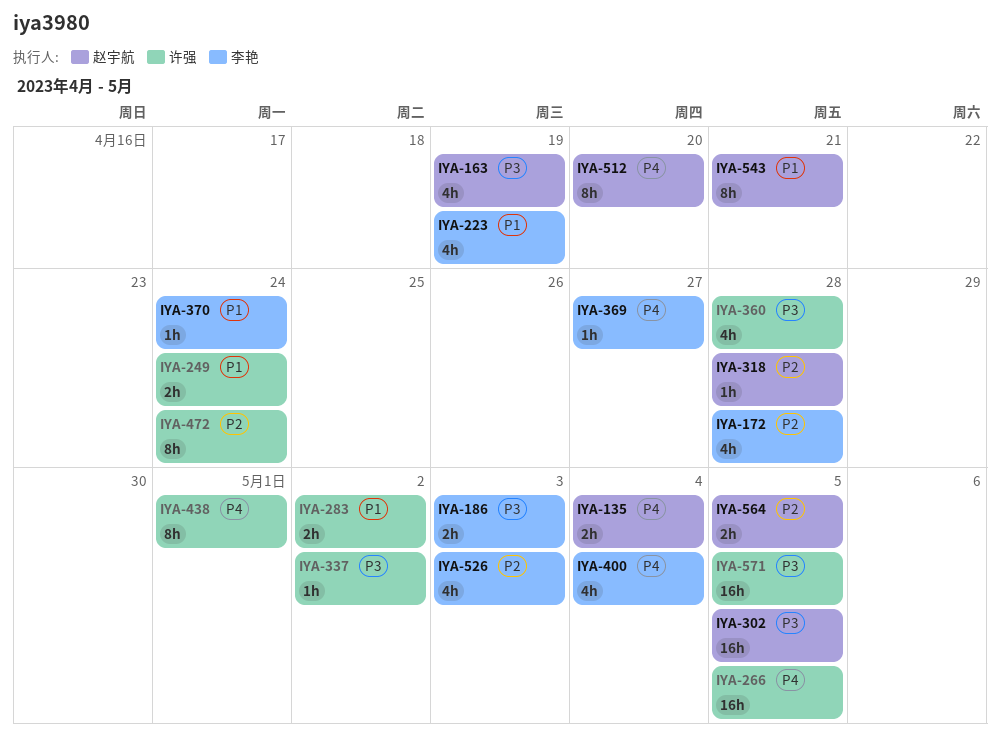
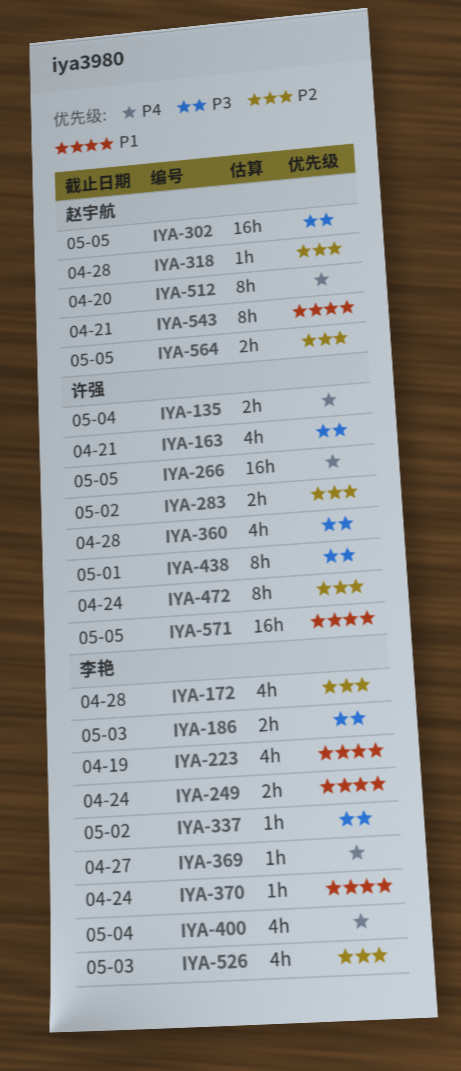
IYA-135, owner: 赵宇航 -> 许强
IYA-163, owner: 赵宇航 -> 许强
IYA-163, due: Apr 19 -> Apr 21
IYA-249, owner: 许强 -> 李艳
IYA-283, priority: P1 -> P2
IYA-337, owner: 许强 -> 李艳
IYA-438, priority: P4 -> P3
IYA-571, priority: P3 -> P1

